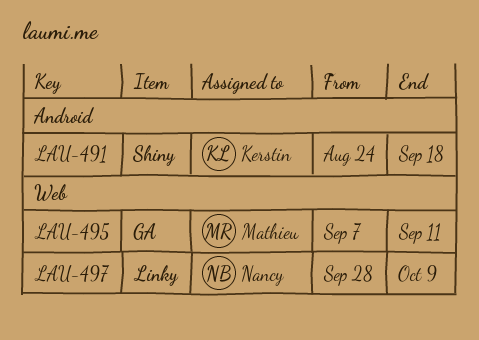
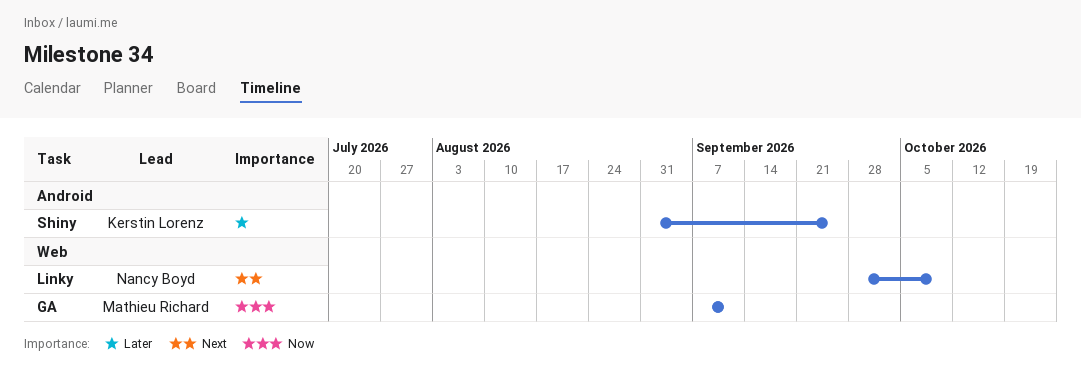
Shiny, start: Aug 24 -> Aug 31
Shiny, due: Sep 18 -> Sep 25

